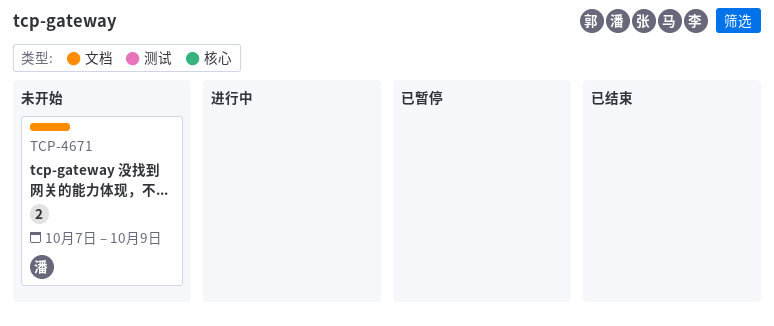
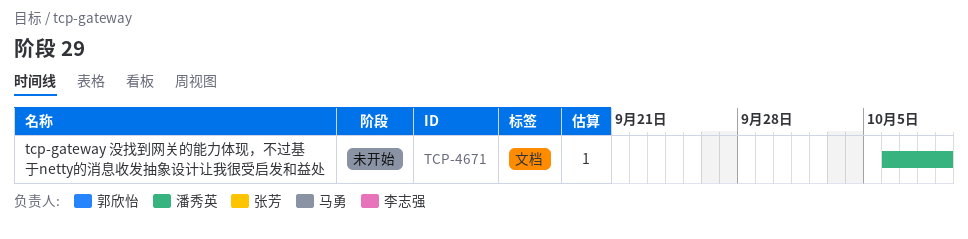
TCP-4671, estimate: 2 -> 1
TCP-4671, start: Oct 7 -> Oct 6

